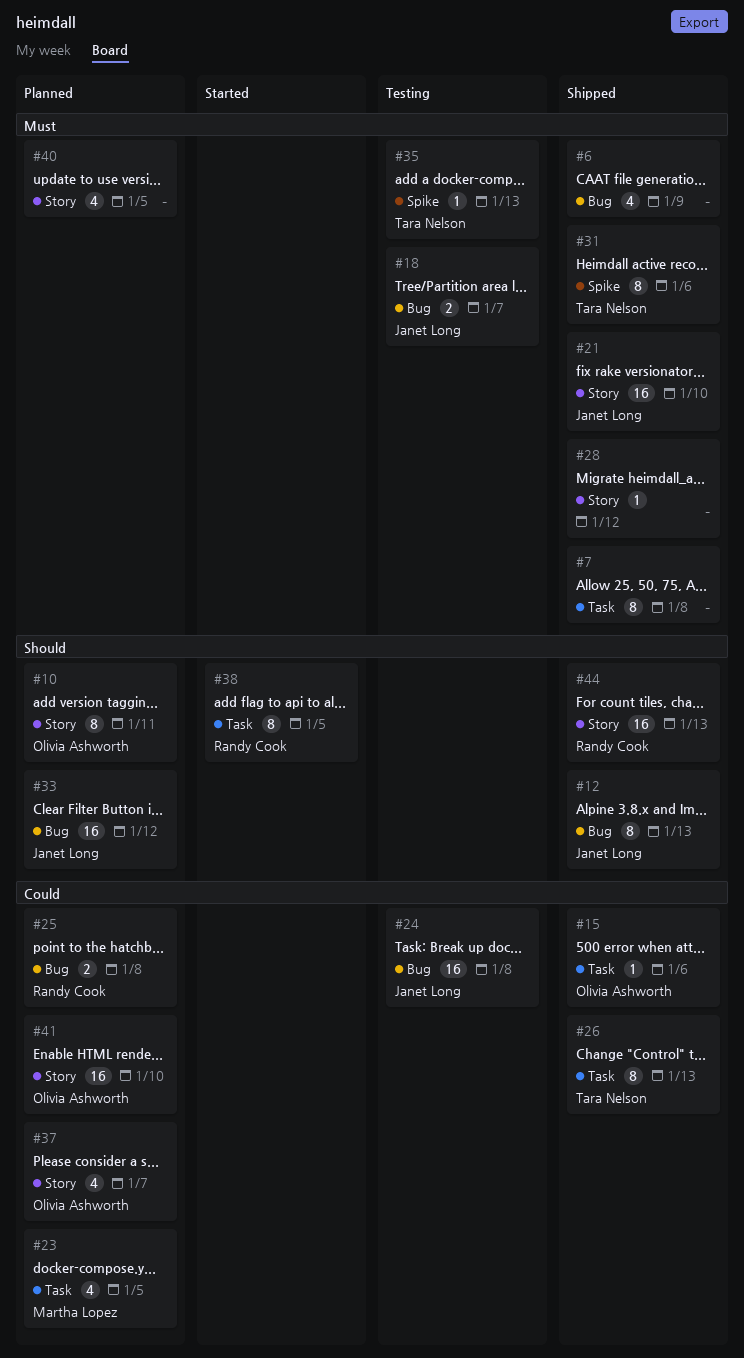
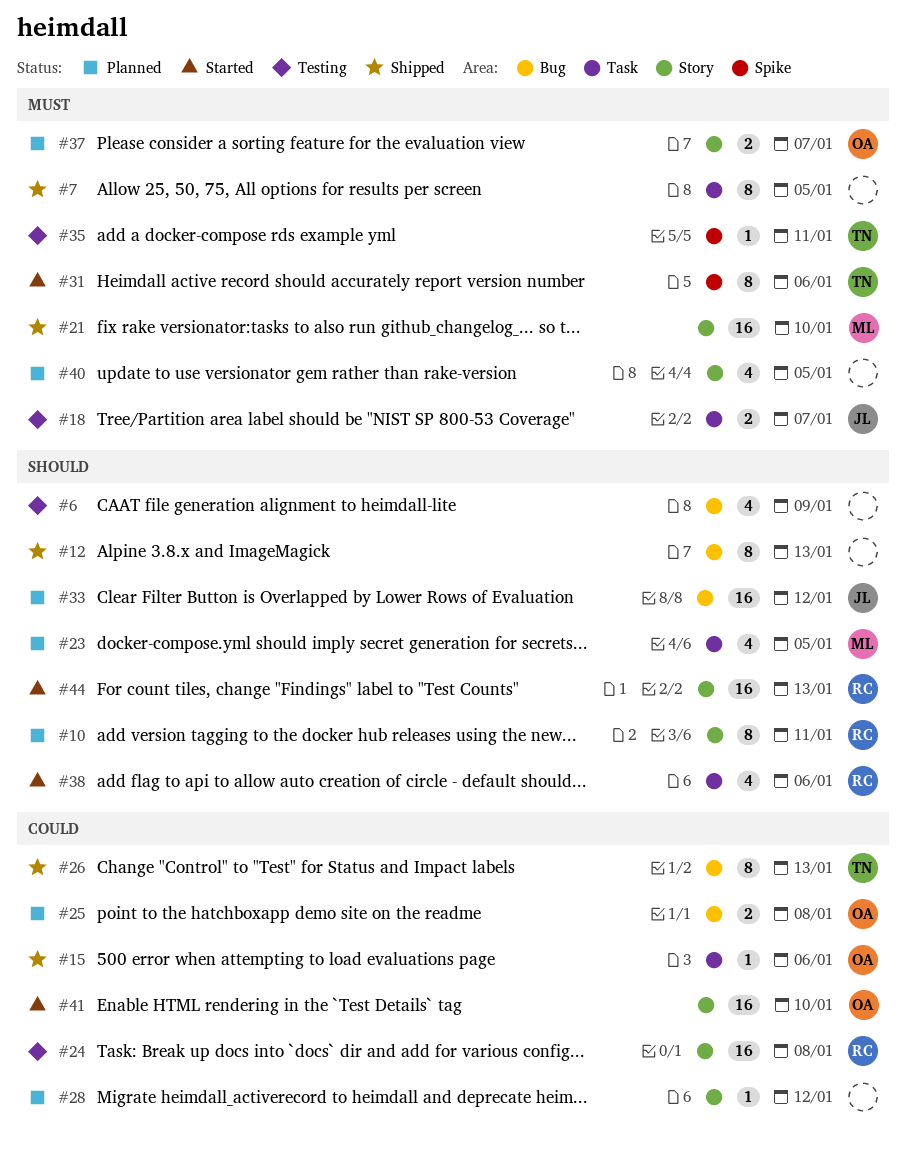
#6, status: Shipped -> Testing
#6, priority: Must -> Should
#7, due: Jan 8 -> Jan 5
#10, owner: Olivia Ashworth -> Randy Cook
#12, owner: Janet Long -> none
#18, label: Bug -> Task
#21, owner: Janet Long -> Martha Lopez
#23, priority: Could -> Should
#24, owner: Janet Long -> Randy Cook
#24, label: Bug -> Story
#25, owner: Randy Cook -> Olivia Ashworth
#26, label: Task -> Bug
#28, status: Shipped -> Planned
#28, priority: Must -> Could
#31, status: Shipped -> Started
#35, due: Jan 13 -> Jan 11
#37, priority: Could -> Must
#37, estimate: 4 -> 2
#38, estimate: 8 -> 4
#38, due: Jan 5 -> Jan 6
#41, status: Planned -> Started
#44, status: Shipped -> Started

